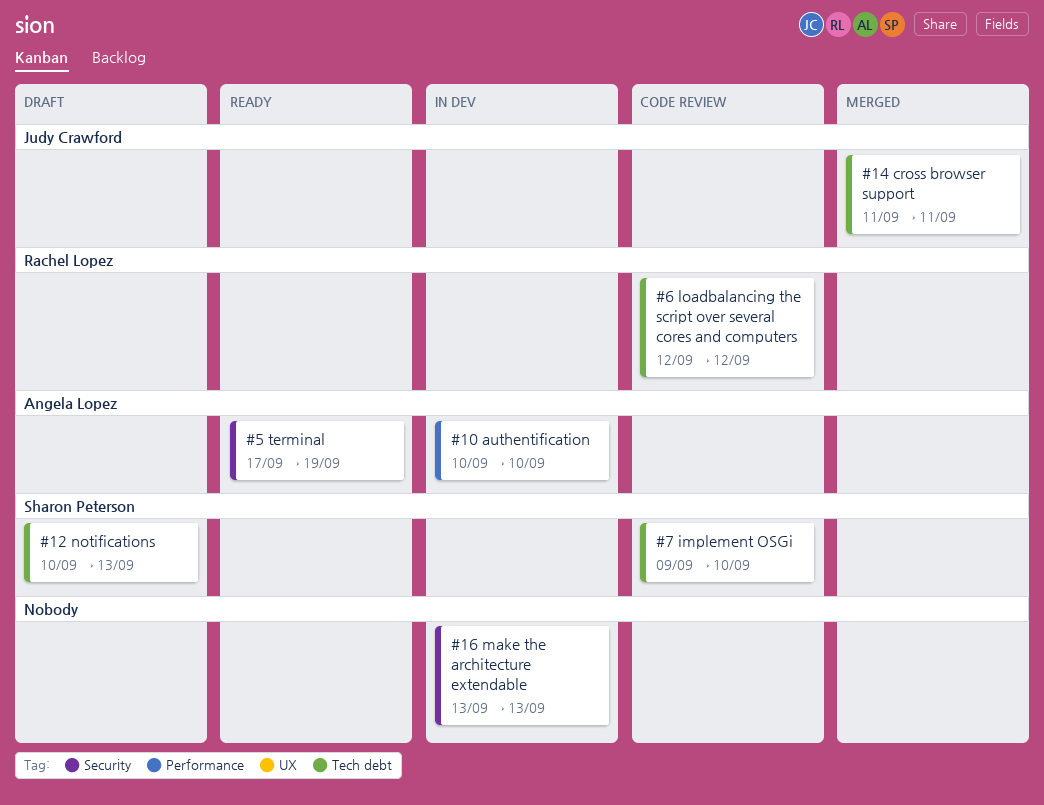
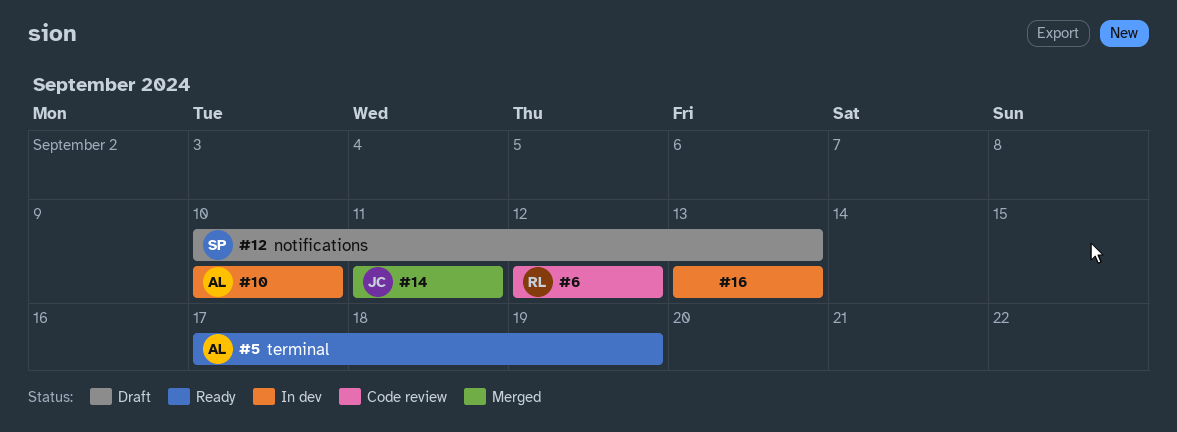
#7: present -> none

